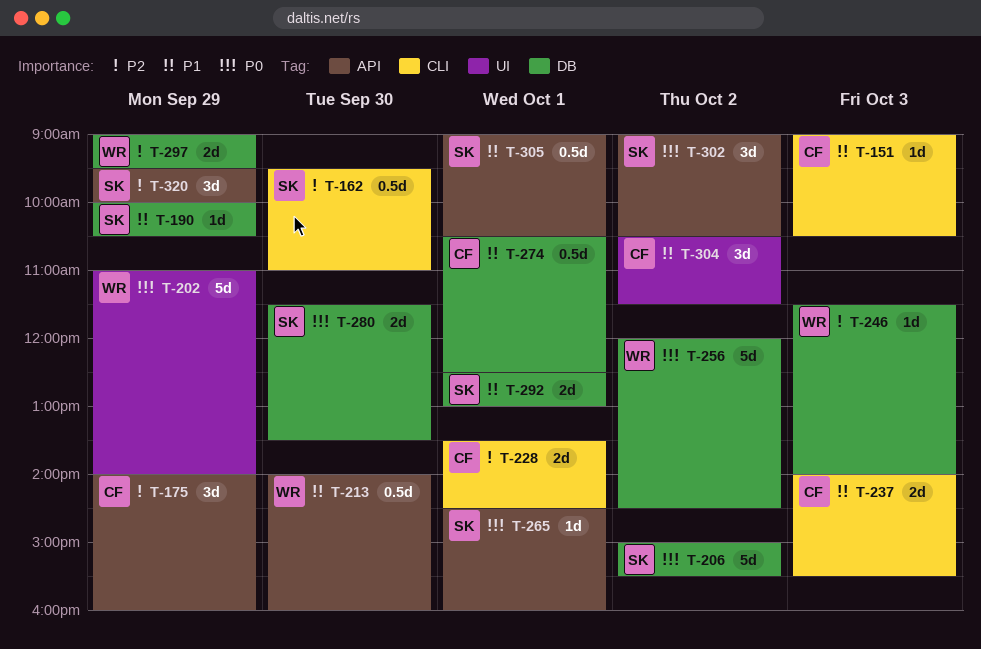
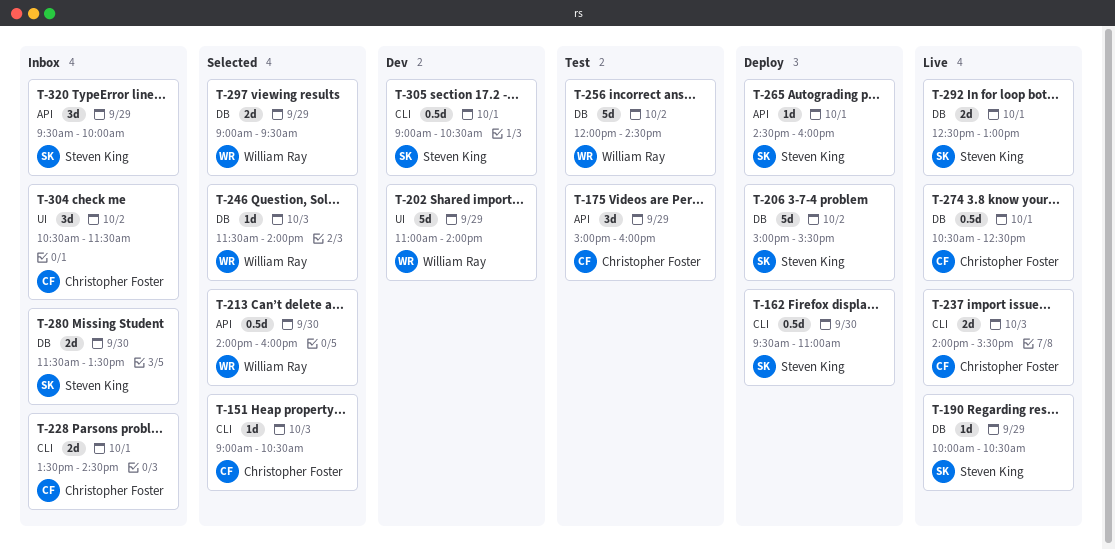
T-175, begins: 14:00 -> 15:00
T-302: present -> none
T-305, label: API -> CLI

